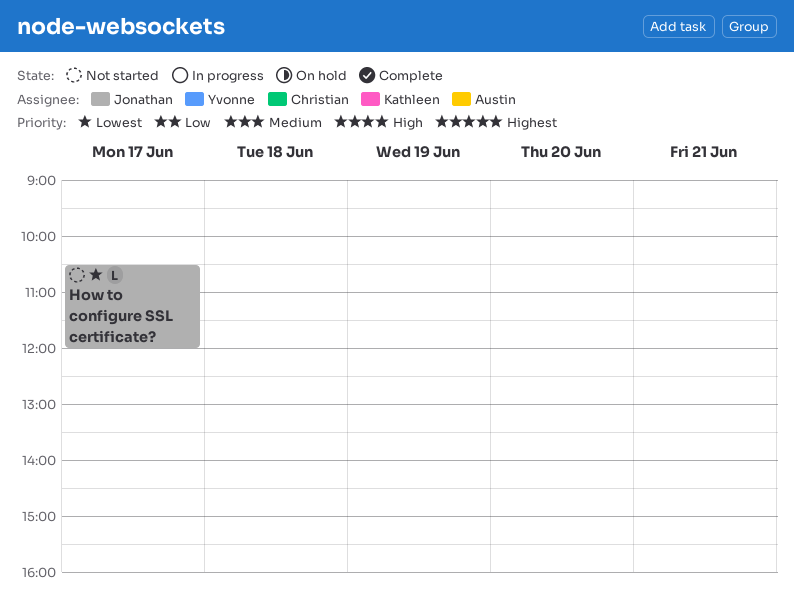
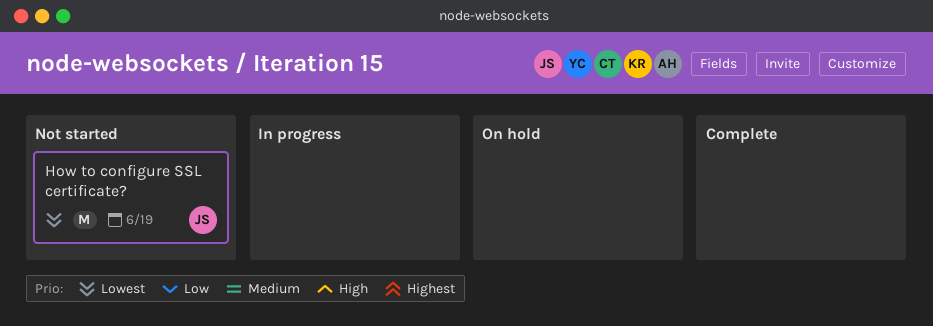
How to configure SSL certificate?, estimate: L -> M
How to configure SSL certificate?, day: Jun 17 -> Jun 19

